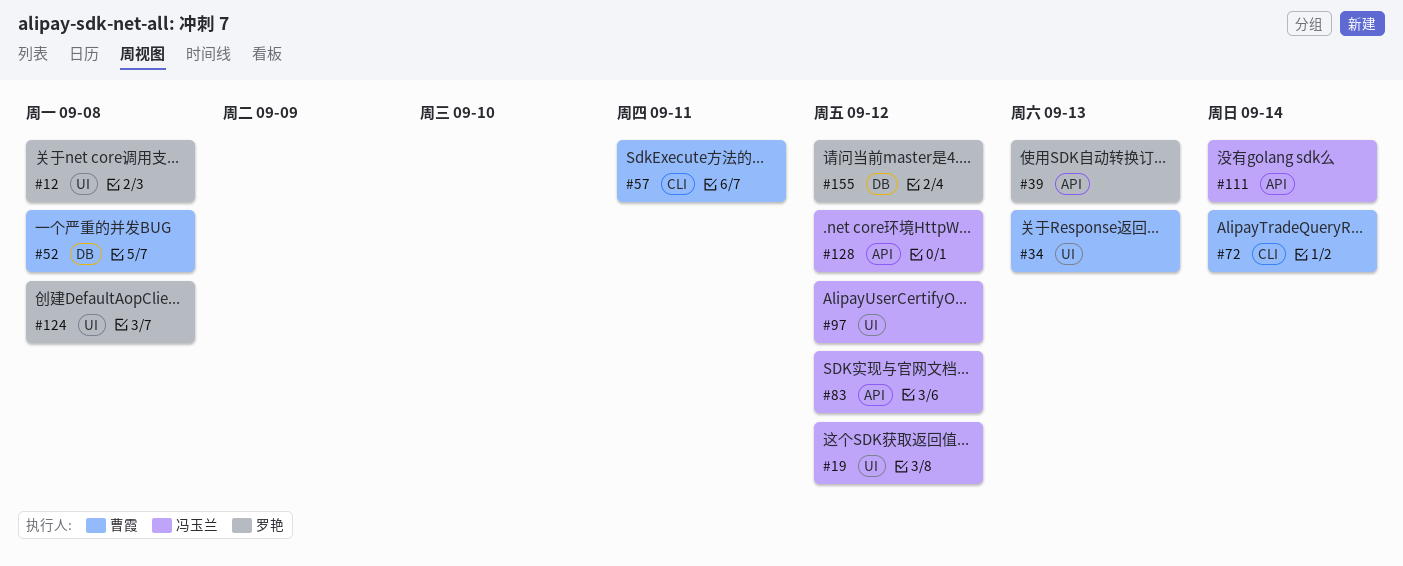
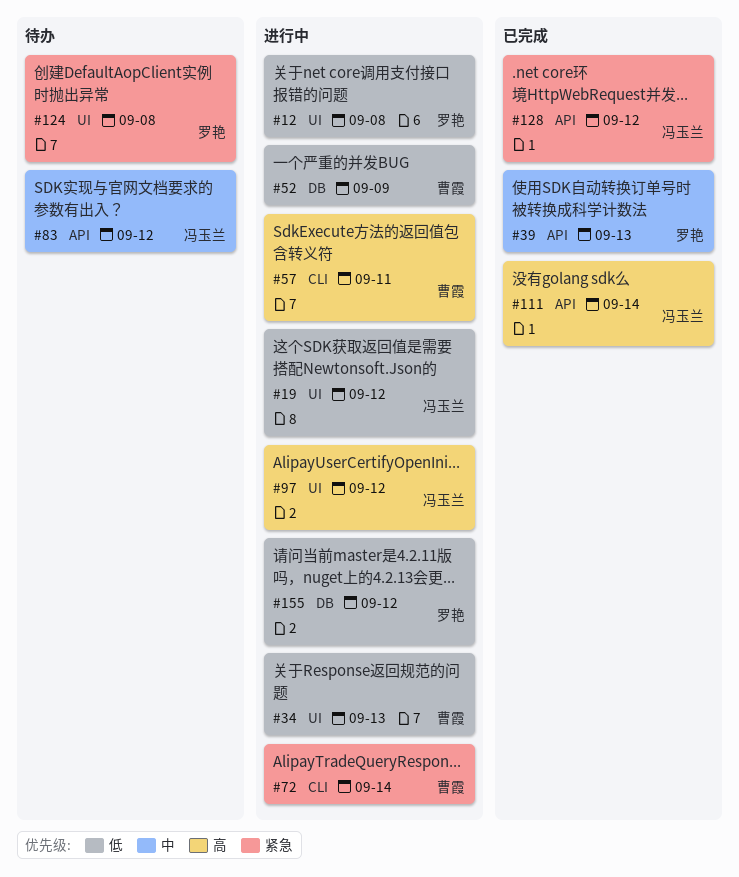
#52, due: Sep 8 -> Sep 9

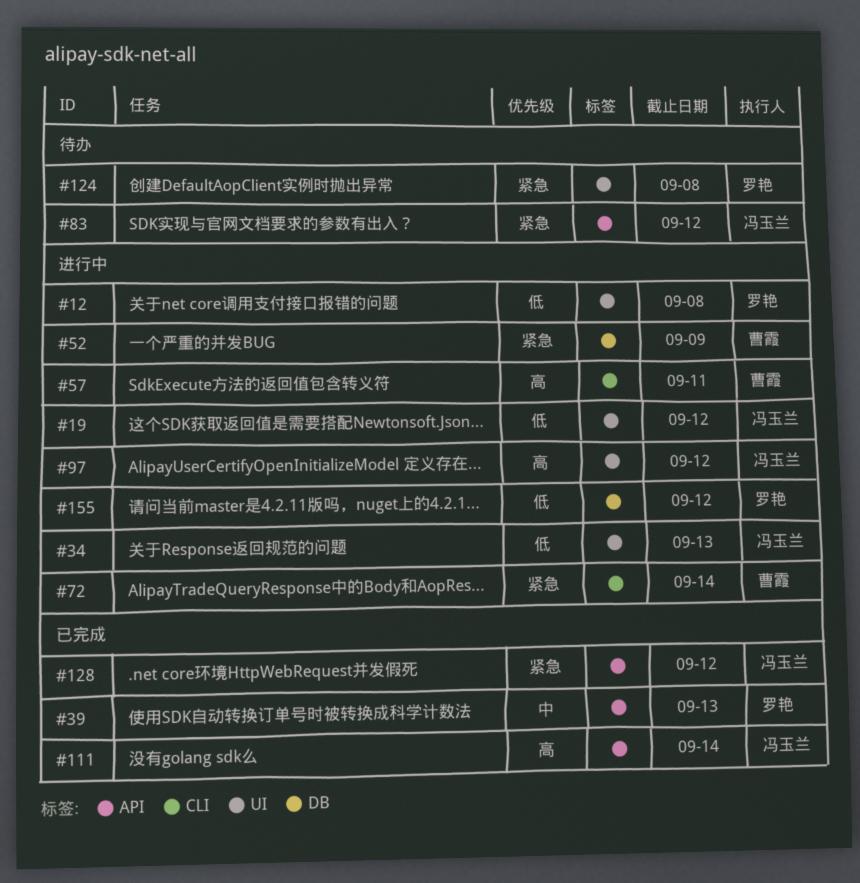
#34, owner: 曹霞 -> 冯玉兰
#52, priority: 低 -> 紧急
#83, priority: 中 -> 紧急

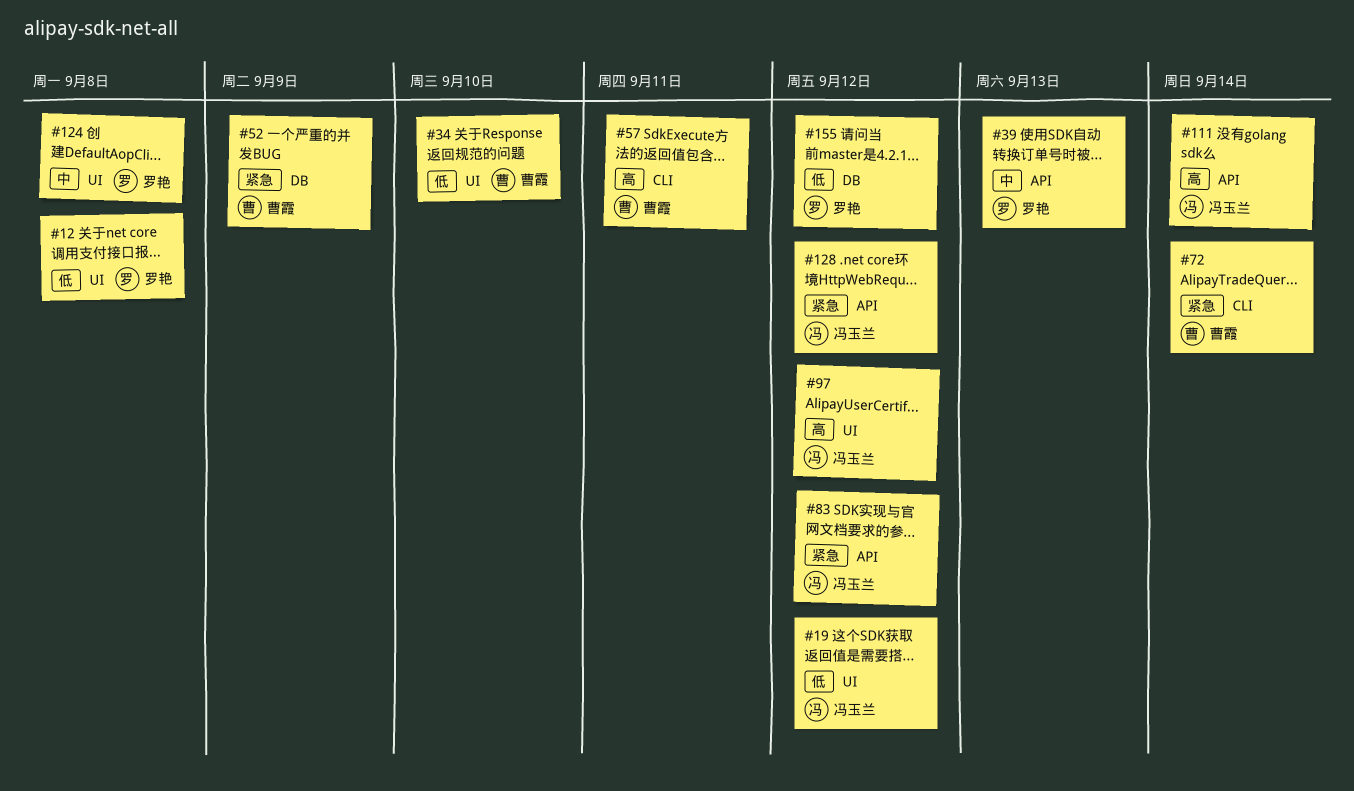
#34, owner: 冯玉兰 -> 曹霞
#34, due: Sep 13 -> Sep 10
#124, priority: 紧急 -> 中

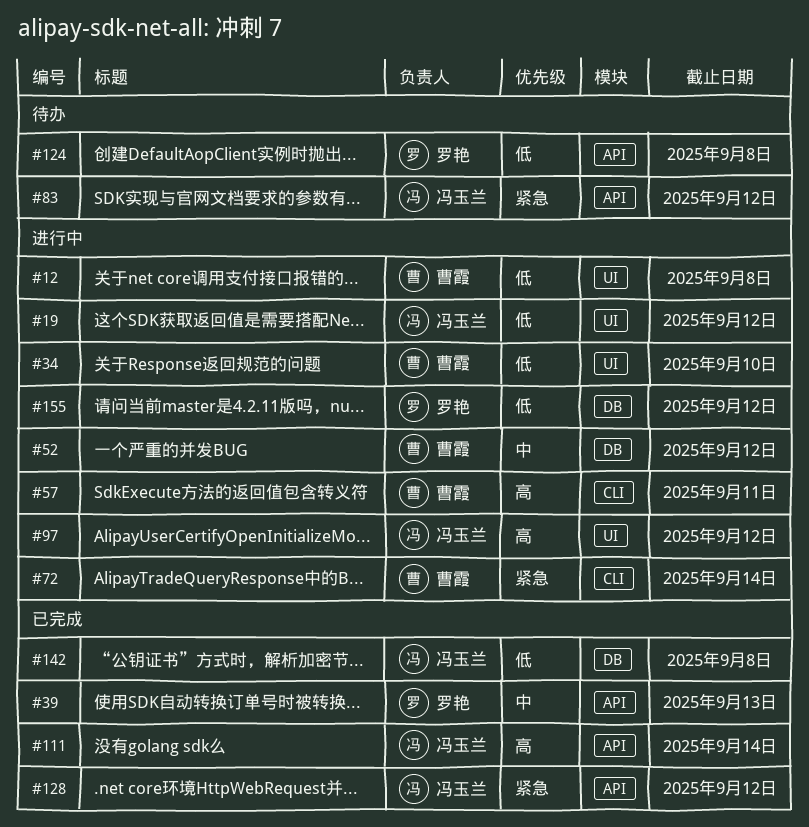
#12, owner: 罗艳 -> 曹霞
#52, priority: 紧急 -> 中
#52, due: Sep 9 -> Sep 12
#124, priority: 中 -> 低
#124, label: UI -> API
#142: none -> present

